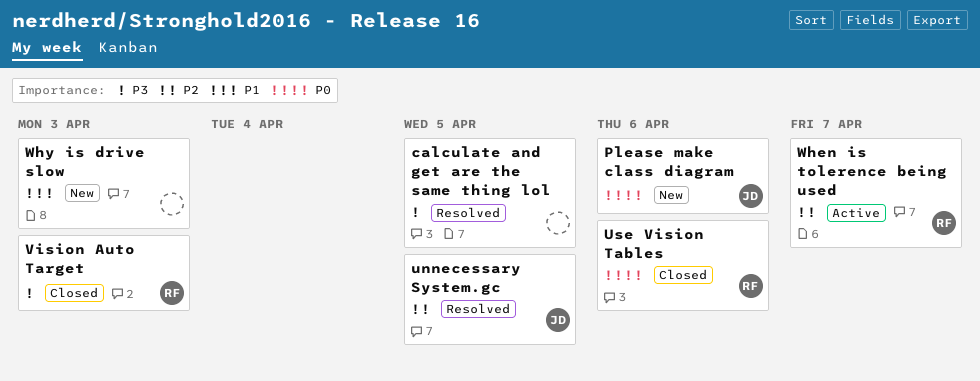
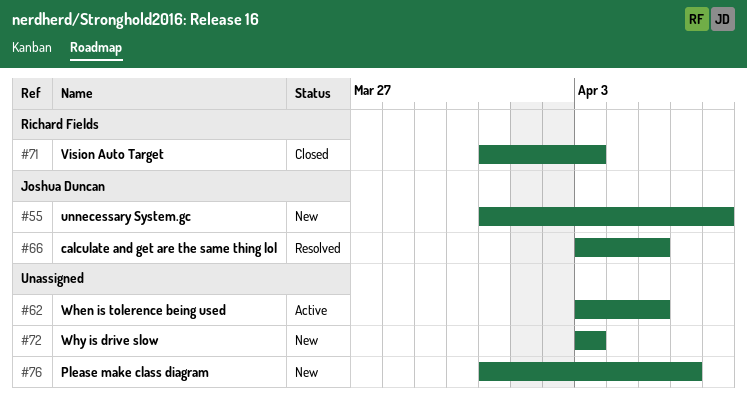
calculate and get are the same thing lol, owner: none -> Joshua Duncan
Please make class diagram, owner: Joshua Duncan -> none
unnecessary System.gc, status: Resolved -> New
unnecessary System.gc, due: Apr 5 -> Apr 7
Use Vision Tables: present -> none
When is tolerence being used, owner: Richard Fields -> none
When is tolerence being used, due: Apr 7 -> Apr 5

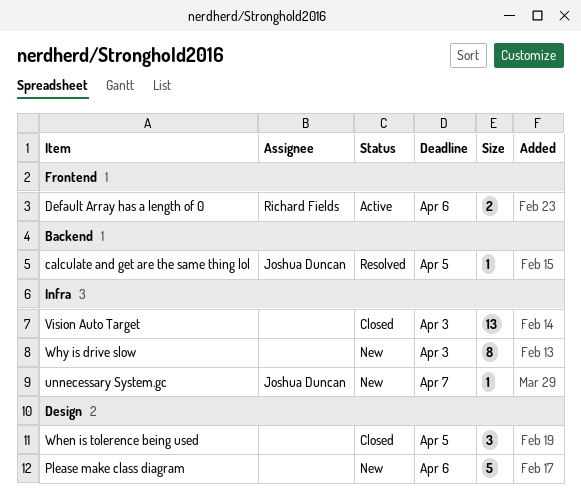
Default Array has a length of 0: none -> present
Vision Auto Target, owner: Richard Fields -> none
When is tolerence being used, status: Active -> Closed

